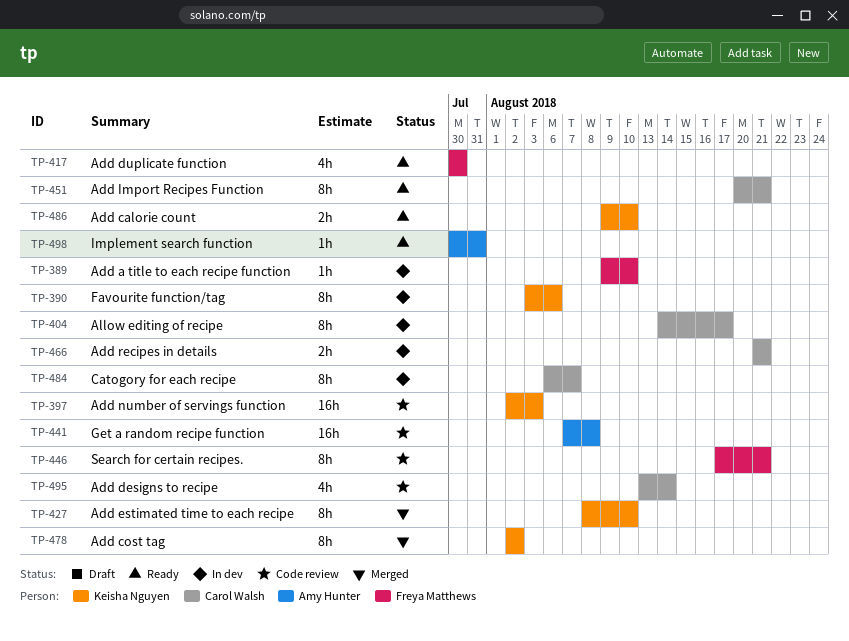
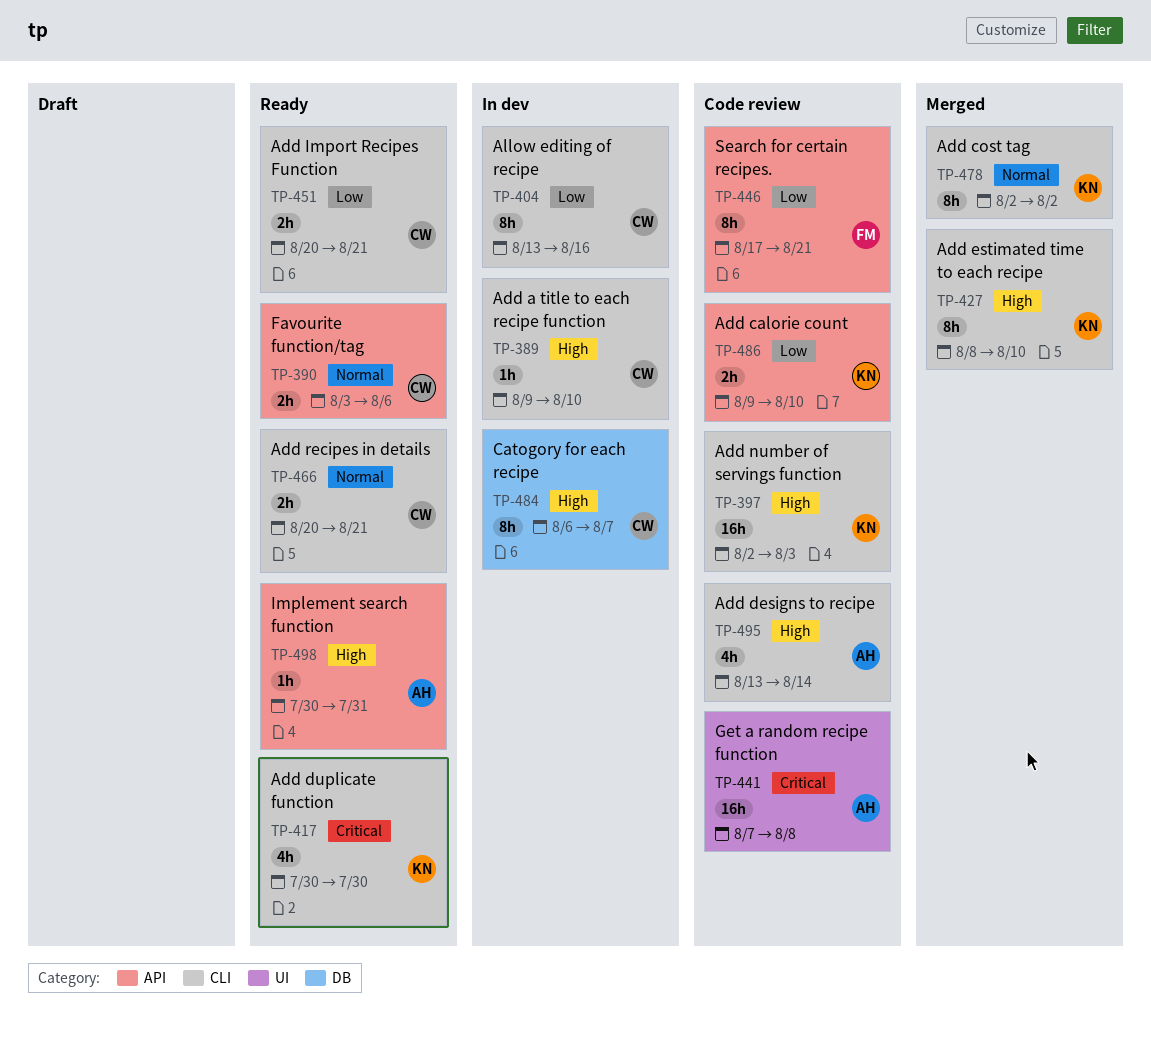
TP-389, owner: Freya Matthews -> Carol Walsh
TP-390, status: In dev -> Ready
TP-390, owner: Keisha Nguyen -> Carol Walsh
TP-390, estimate: 8h -> 2h
TP-404, start: Aug 14 -> Aug 13
TP-404, due: Aug 17 -> Aug 16
TP-417, owner: Freya Matthews -> Keisha Nguyen
TP-451, estimate: 8h -> 2h
TP-466, status: In dev -> Ready
TP-466, start: Aug 21 -> Aug 20
TP-486, status: Ready -> Code review
TP-495, owner: Carol Walsh -> Amy Hunter

